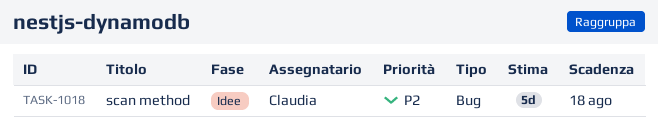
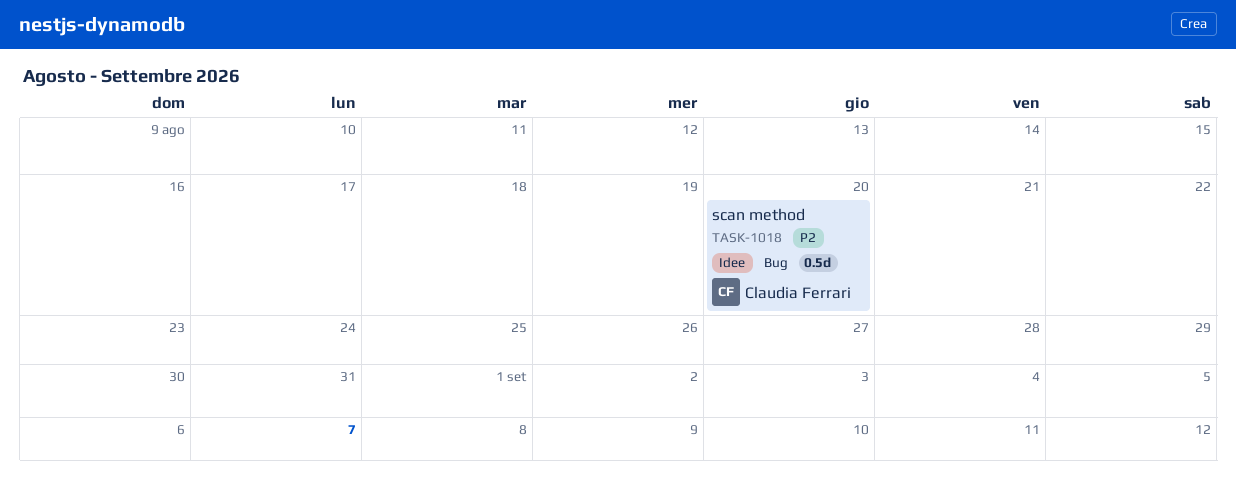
TASK-1018, estimate: 5d -> 0.5d
TASK-1018, due: Aug 18 -> Aug 20

